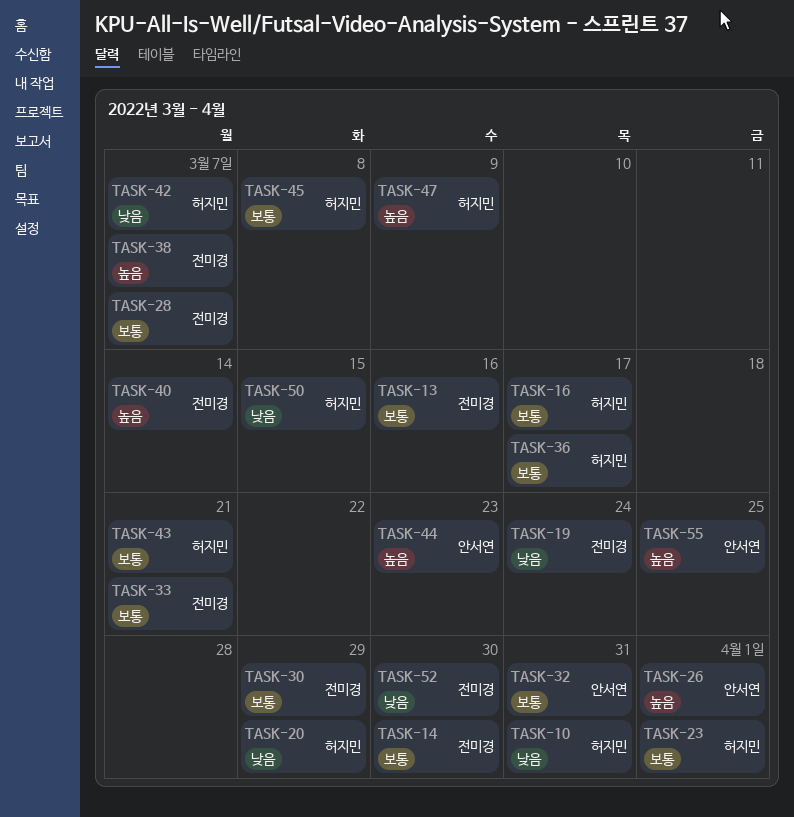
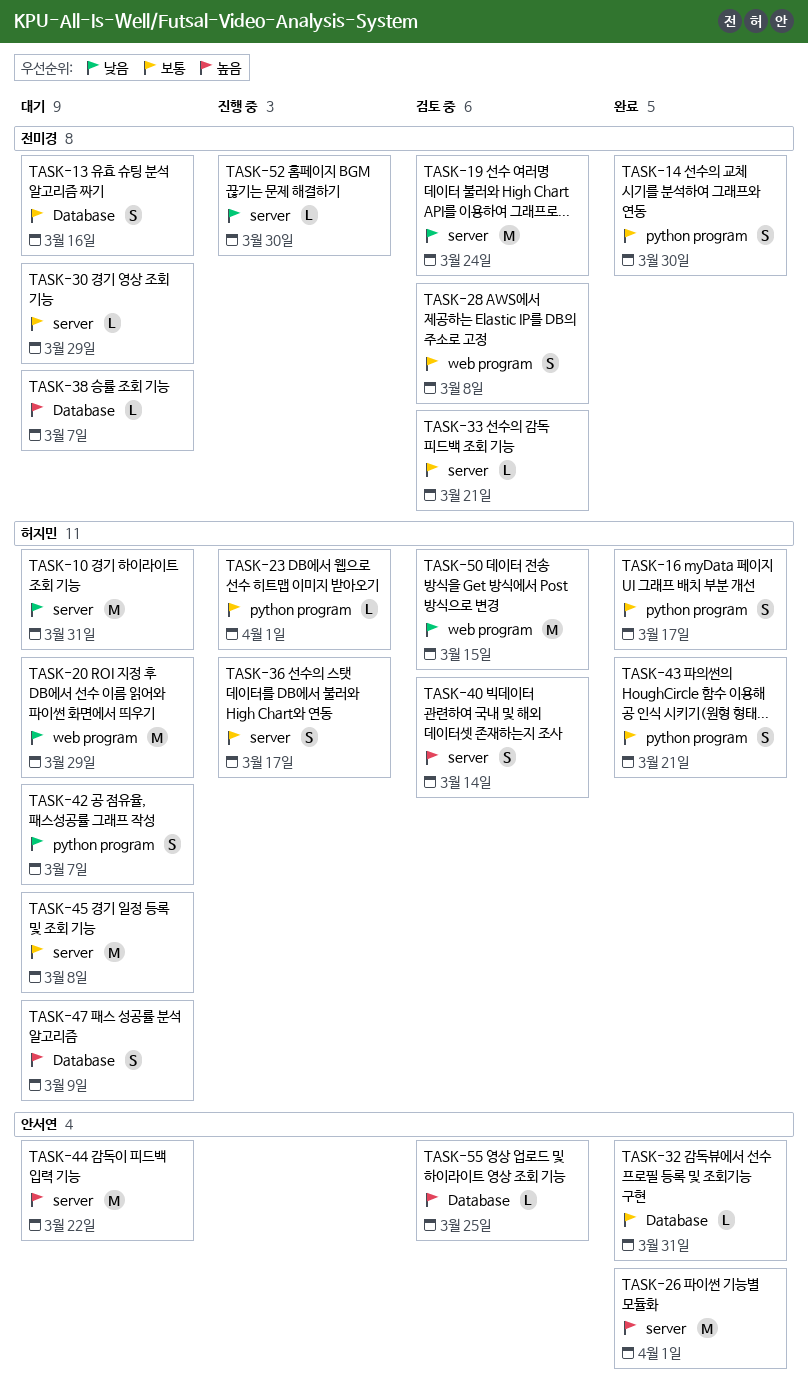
TASK-28, due: Mar 7 -> Mar 8
TASK-40, owner: 전미경 -> 허지민
TASK-44, due: Mar 23 -> Mar 22

